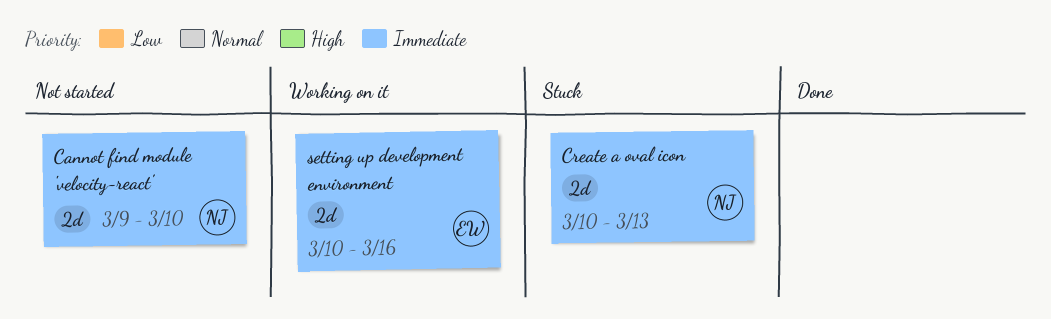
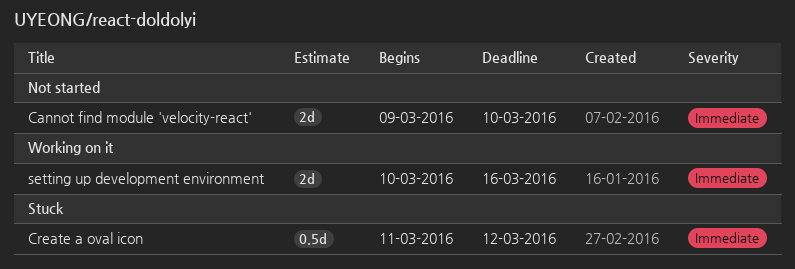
Create a oval icon, estimate: 2d -> 0.5d
Create a oval icon, start: Mar 10 -> Mar 11
Create a oval icon, due: Mar 13 -> Mar 12

